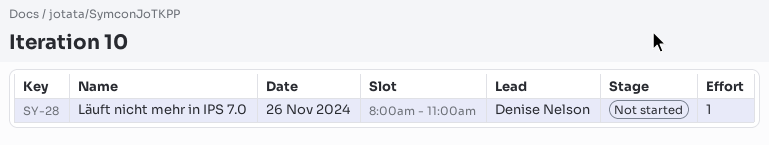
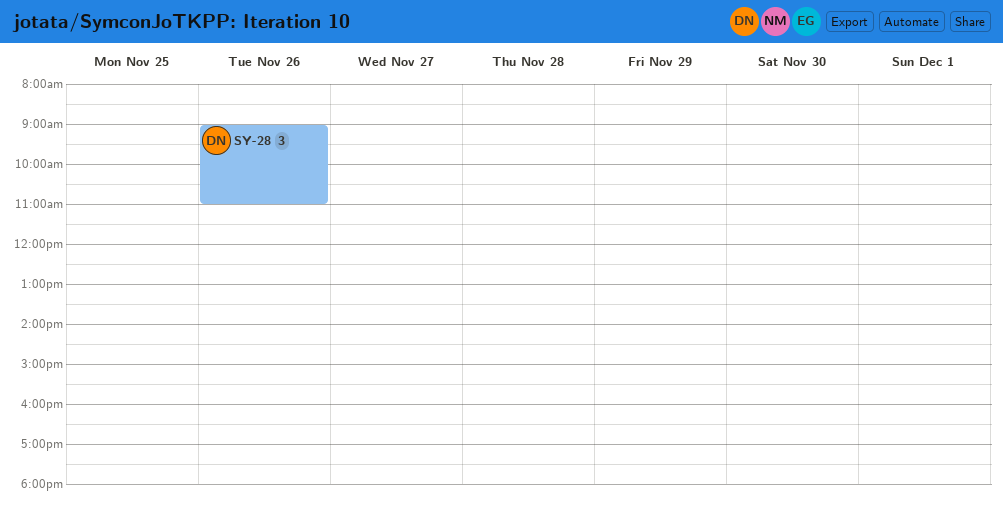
SY-28, estimate: 1 -> 3
SY-28, begins: 08:00 -> 09:00

